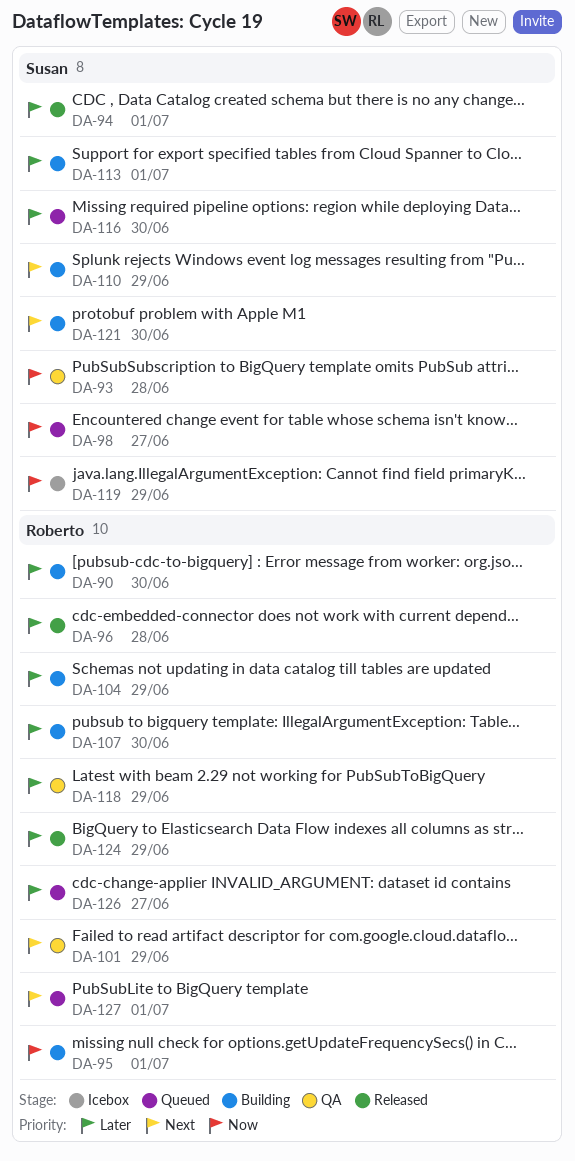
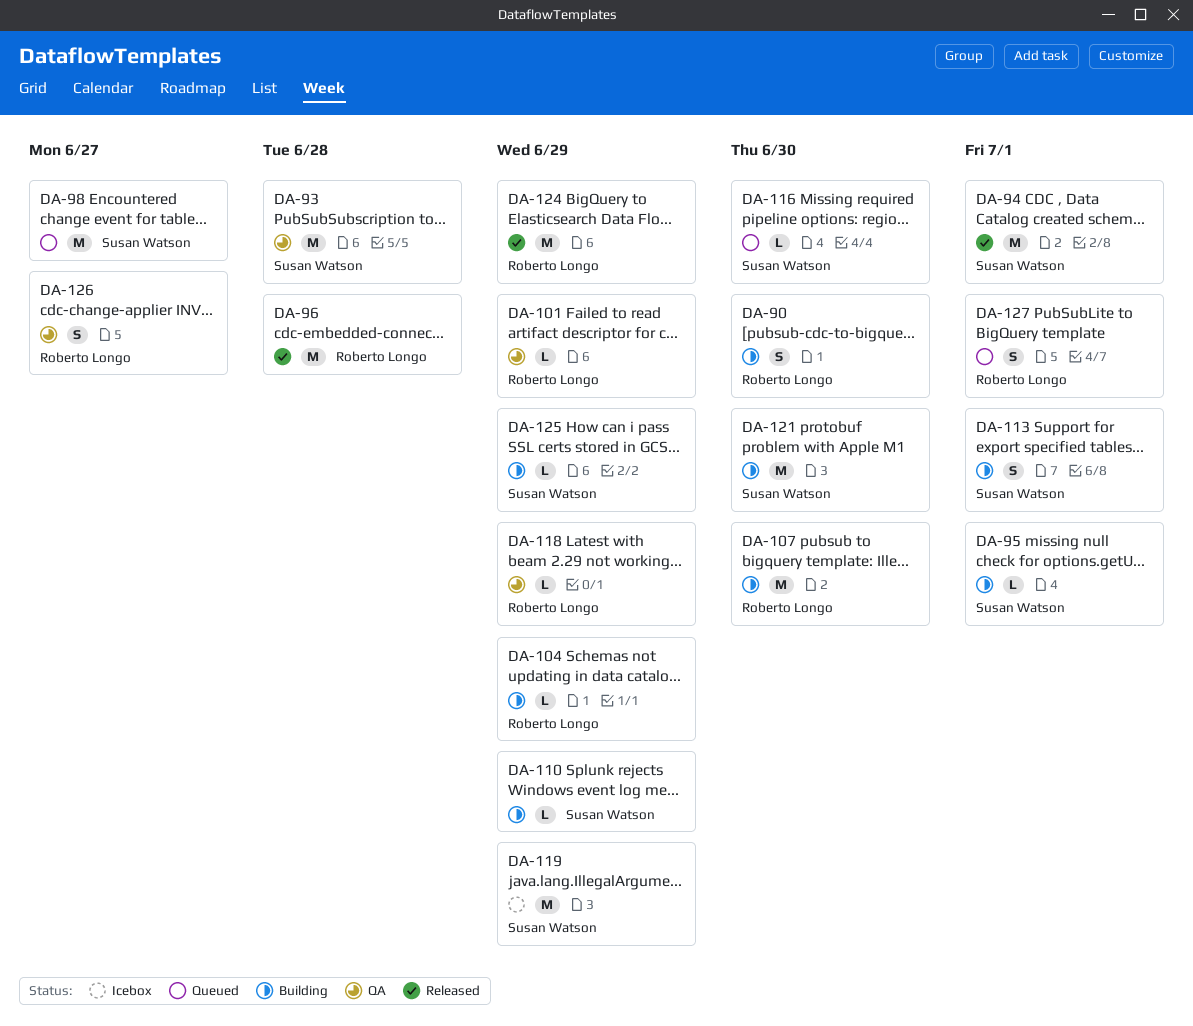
DA-95, owner: Roberto Longo -> Susan Watson
DA-125: none -> present
DA-126, status: Queued -> QA

